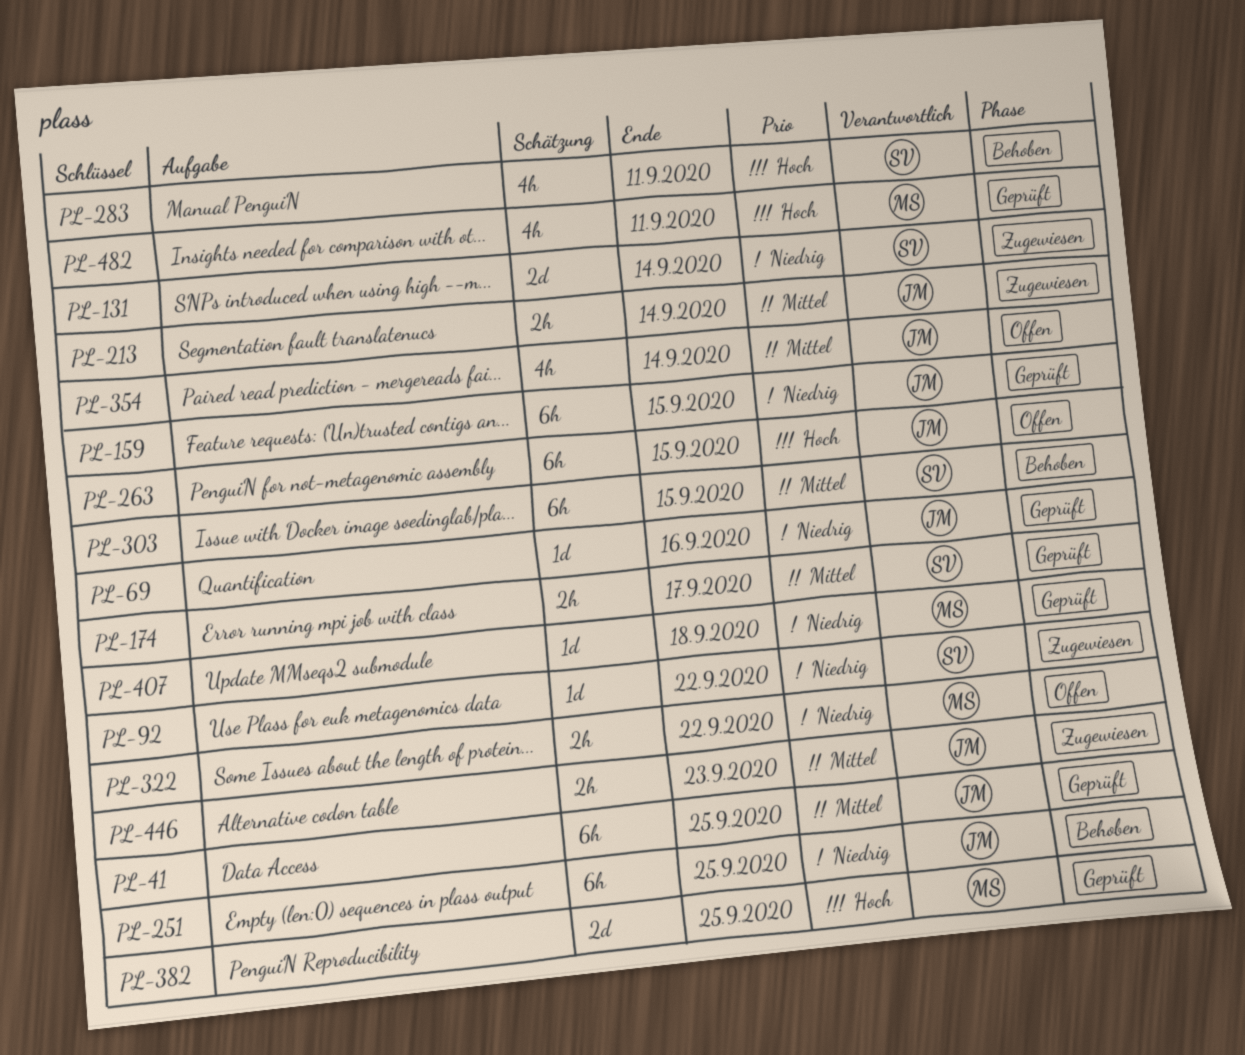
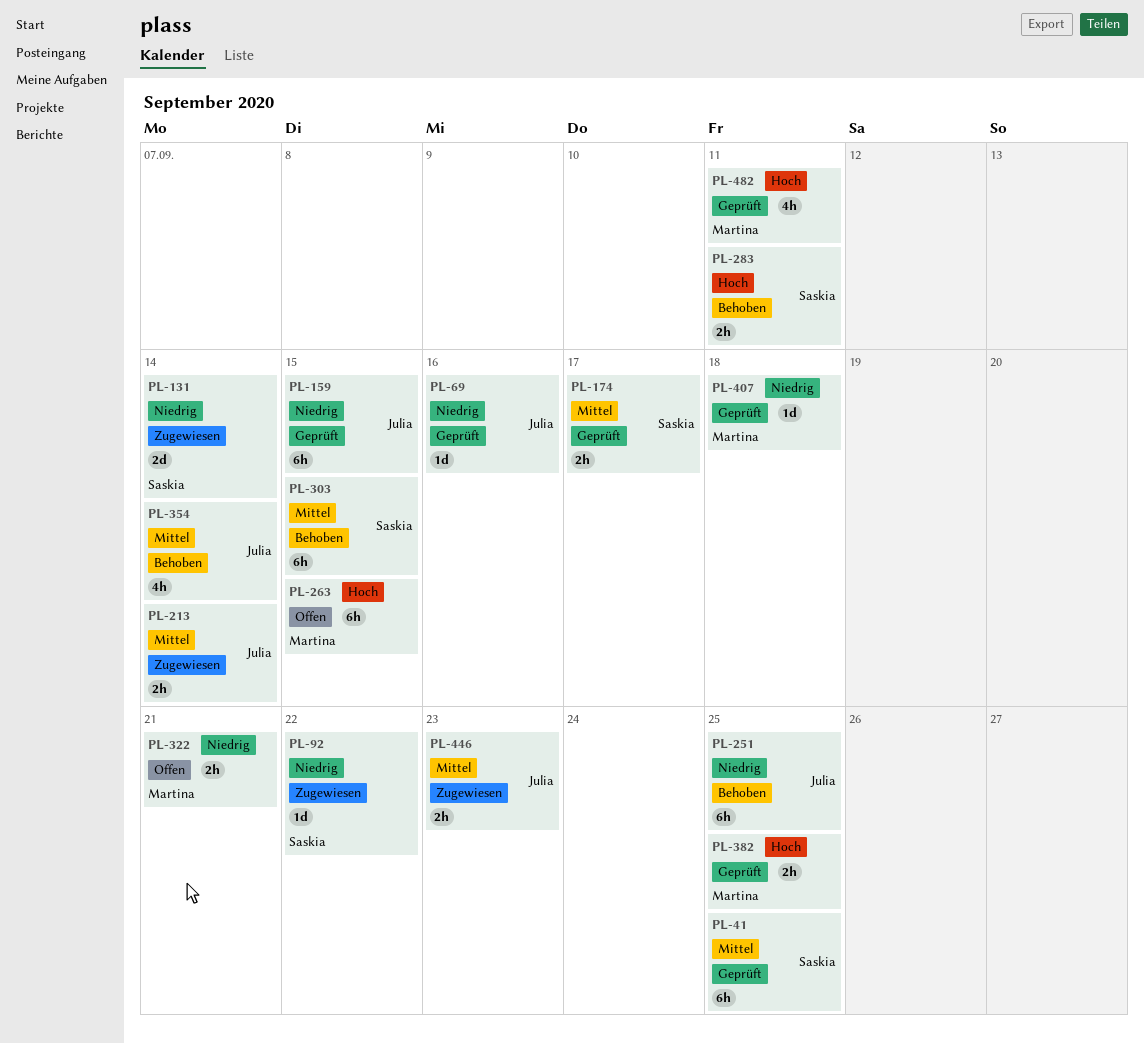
PL-41, owner: Julia -> Saskia
PL-263, owner: Julia -> Martina
PL-283, estimate: 4h -> 2h
PL-322, due: Sep 22 -> Sep 21
PL-354, status: Offen -> Behoben
PL-382, estimate: 2d -> 2h

